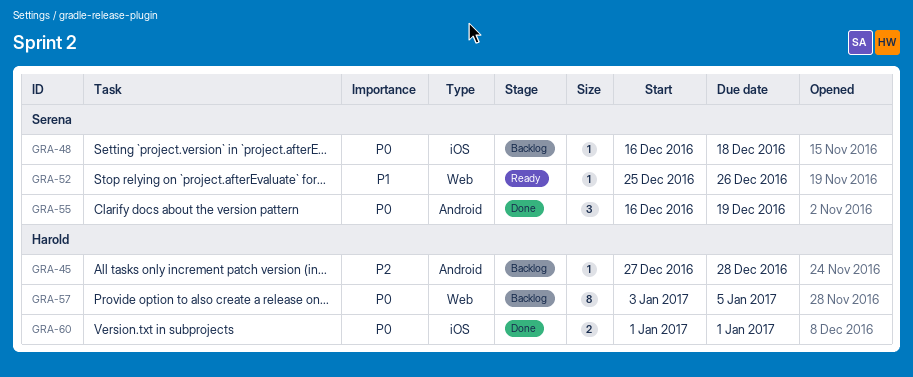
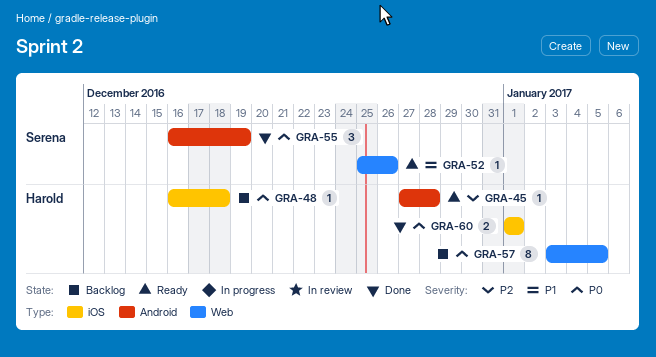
GRA-45, status: Backlog -> Ready
GRA-48, owner: Serena -> Harold

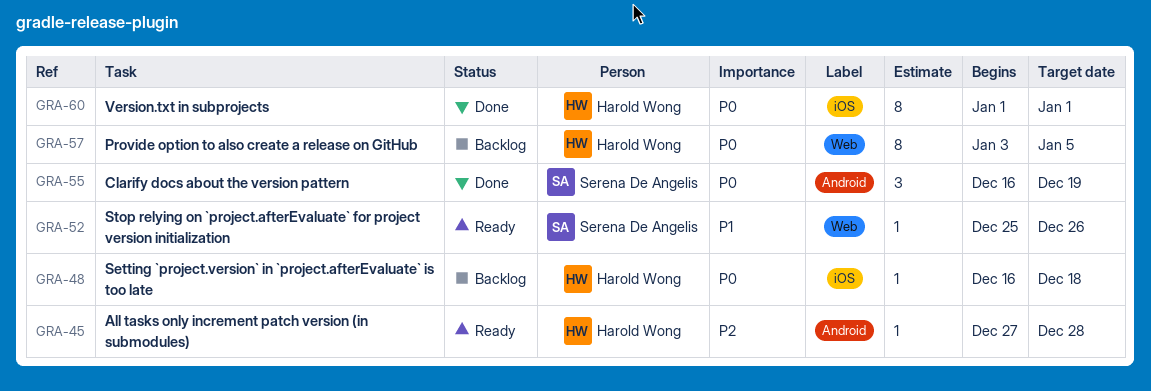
GRA-60, estimate: 2 -> 8

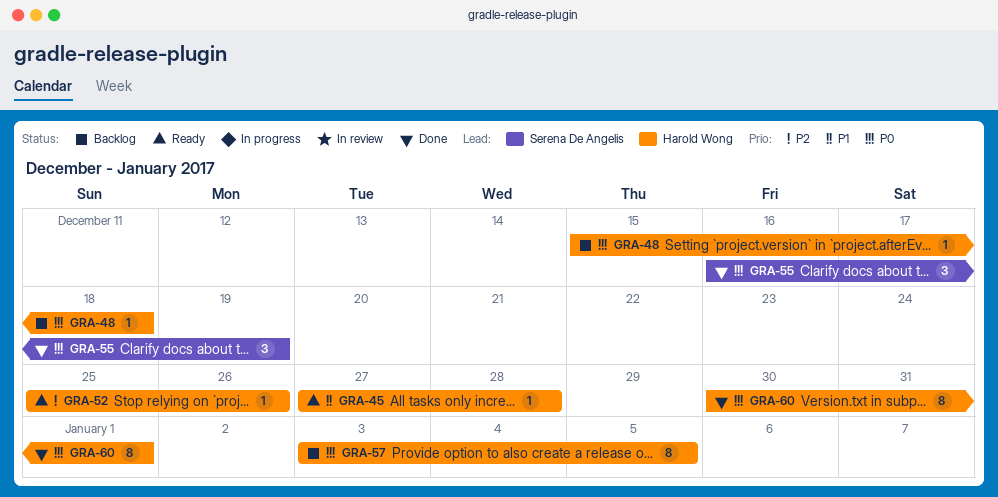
GRA-45, priority: P2 -> P1
GRA-48, start: Dec 16 -> Dec 15
GRA-52, owner: Serena De Angelis -> Harold Wong
GRA-52, priority: P1 -> P2
GRA-60, start: Jan 1 -> Dec 30

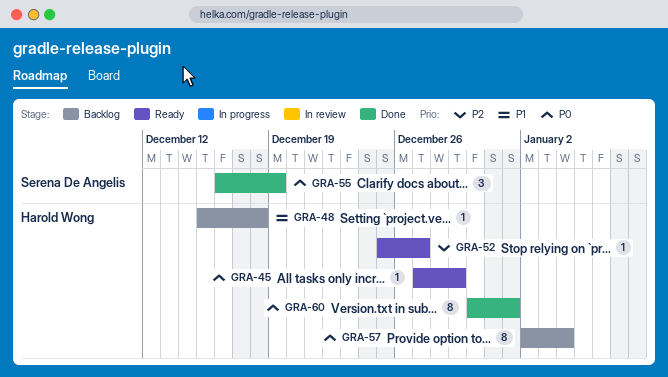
GRA-45, priority: P1 -> P0
GRA-45, due: Dec 28 -> Dec 29
GRA-48, priority: P0 -> P1
GRA-52, due: Dec 26 -> Dec 27
GRA-57, start: Jan 3 -> Jan 2
GRA-57, due: Jan 5 -> Jan 4

